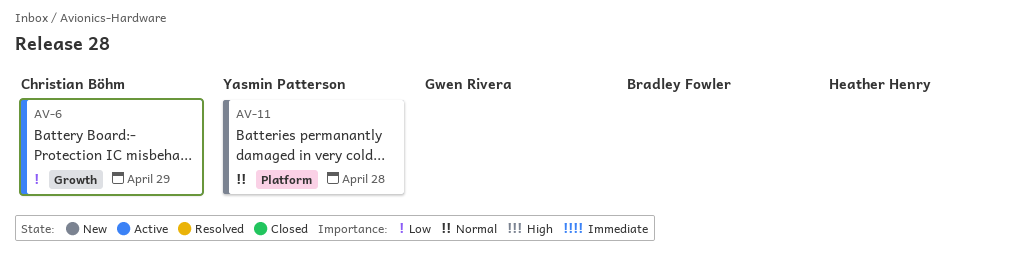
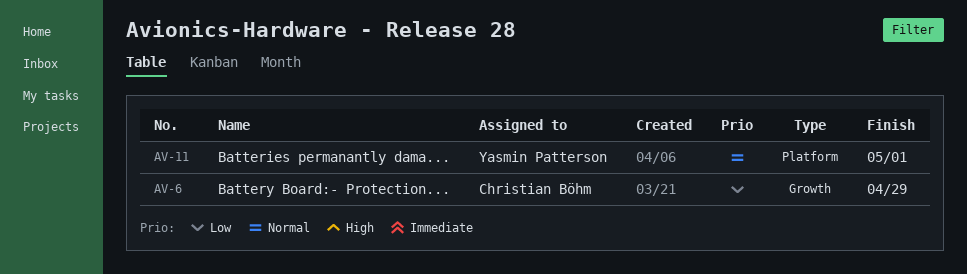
AV-11, due: Apr 28 -> May 1

